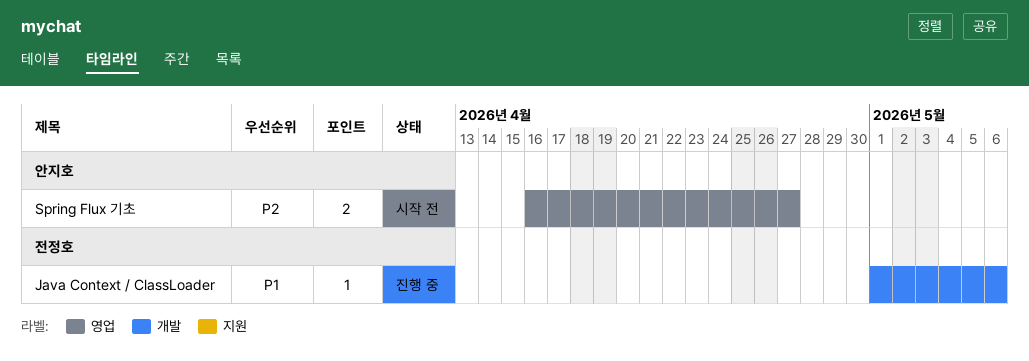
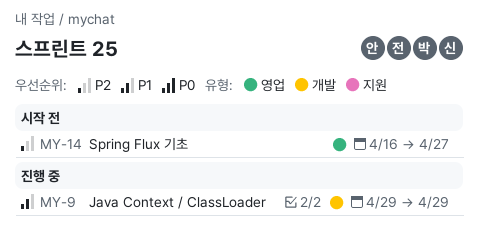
Java Context / ClassLoader, start: May 1 -> Apr 29
Java Context / ClassLoader, due: May 6 -> Apr 29

